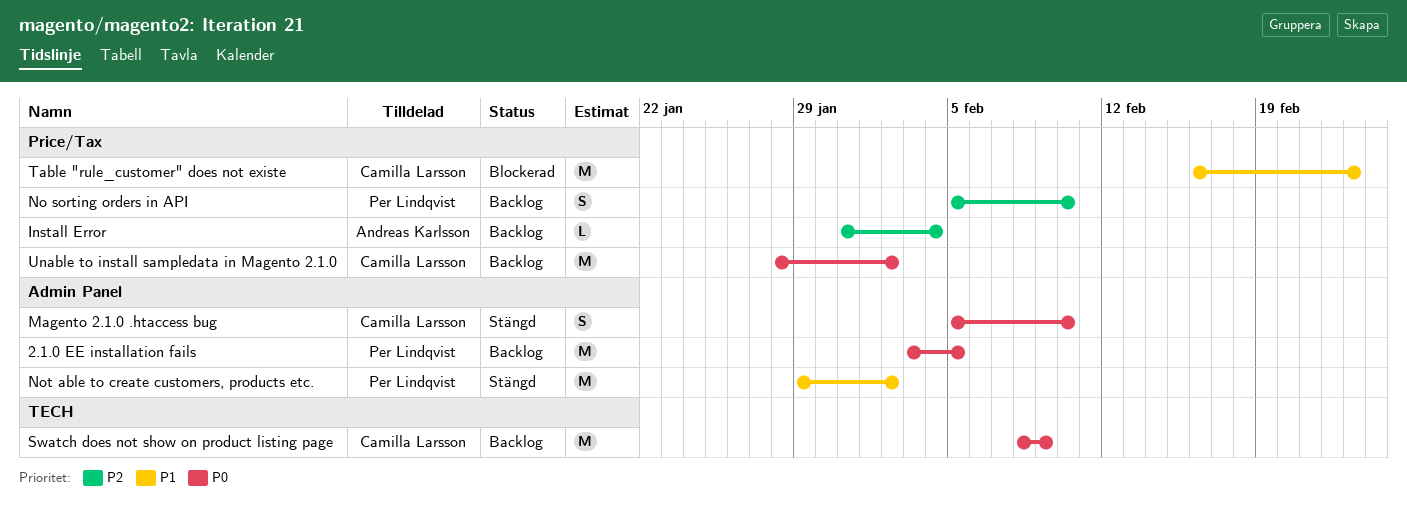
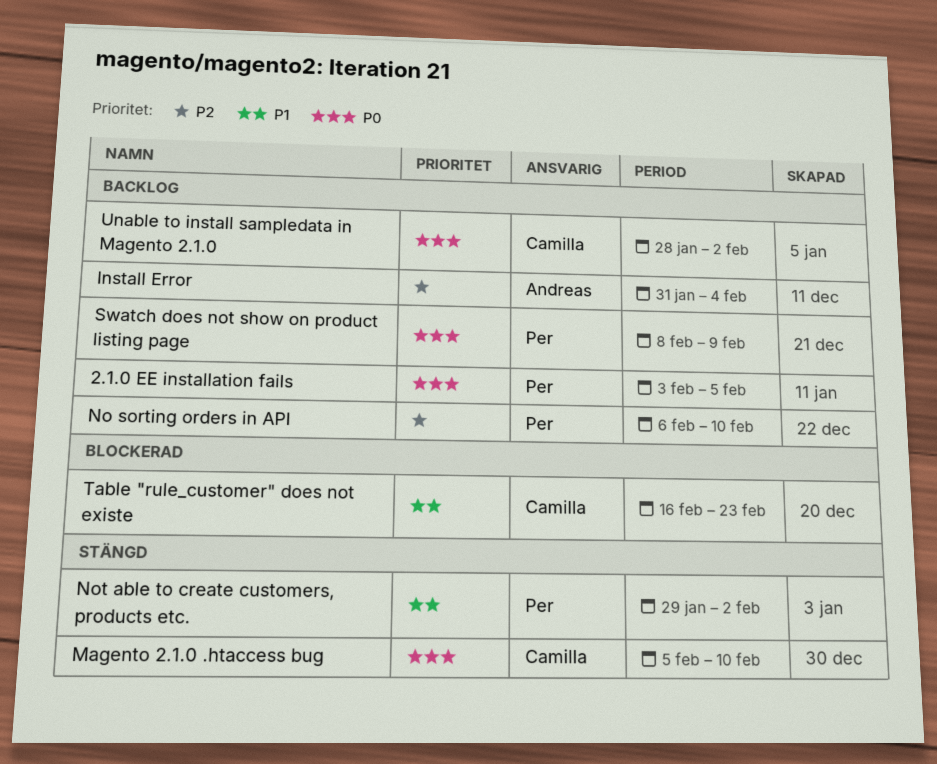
No sorting orders in API, start: Feb 5 -> Feb 6
Swatch does not show on product listing page, owner: Camilla Larsson -> Per Lindqvist

